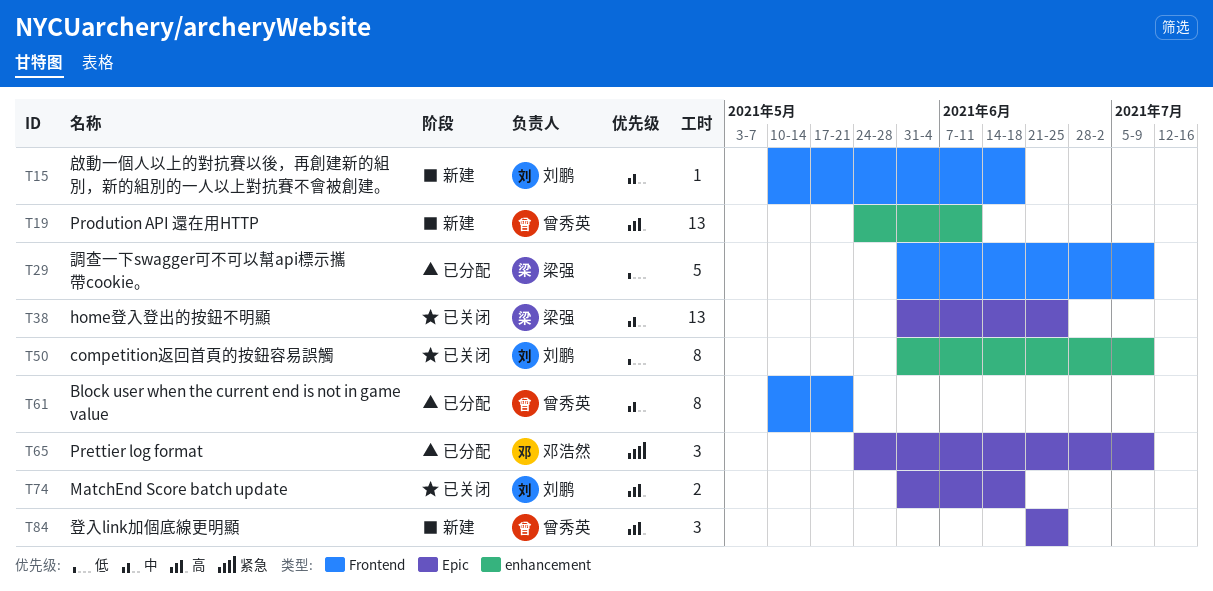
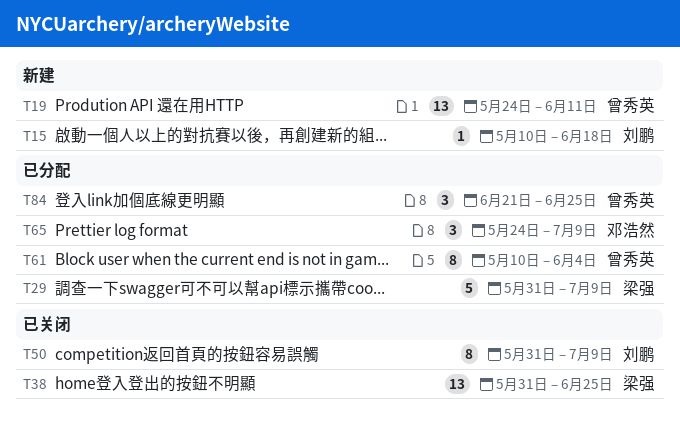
T61, due: May 21 -> Jun 4
T74: present -> none
T84, status: 新建 -> 已分配

